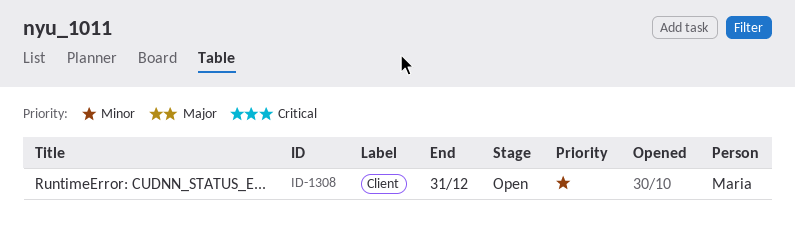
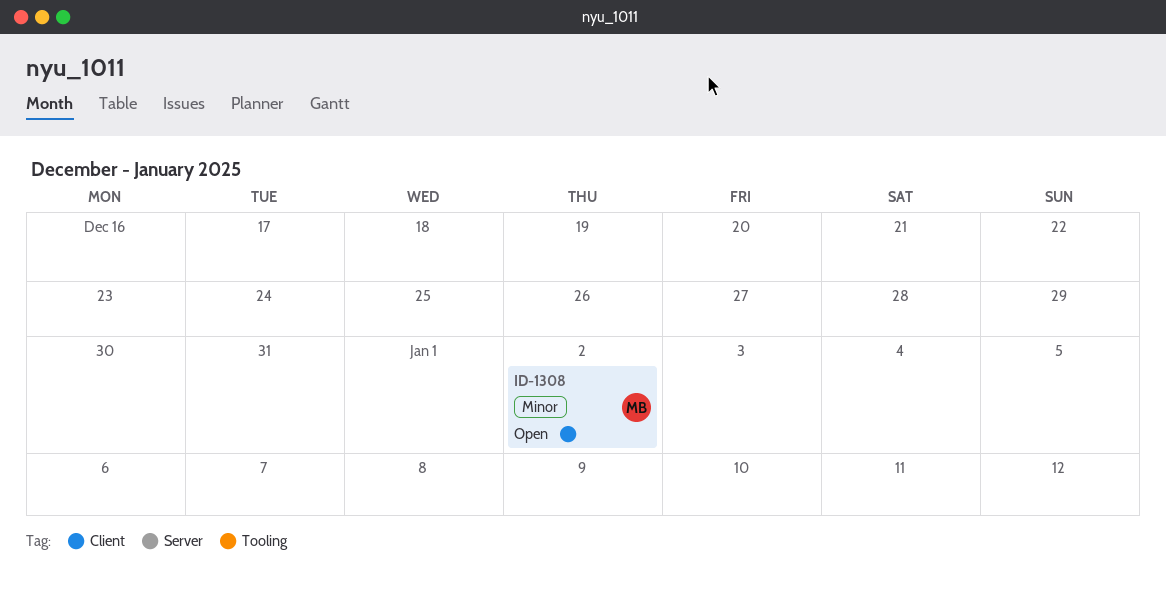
ID-1308, due: Dec 31 -> Jan 2

